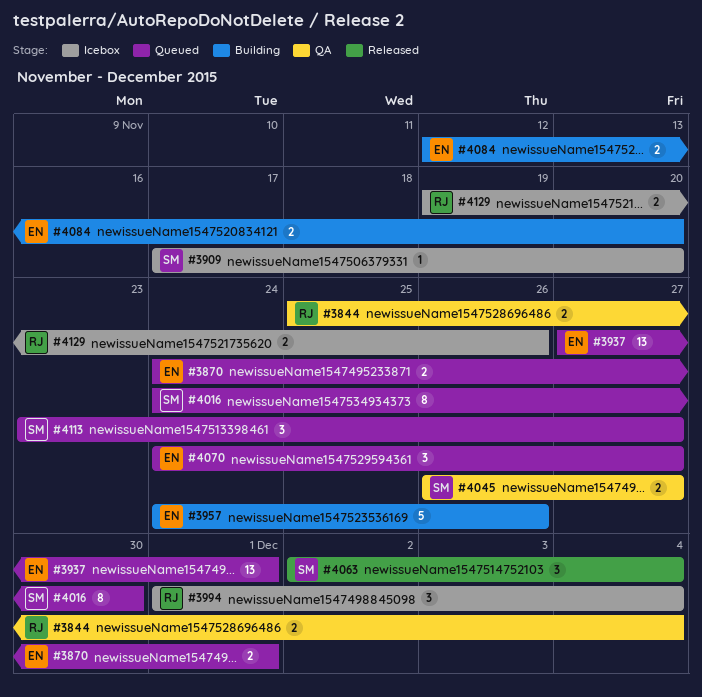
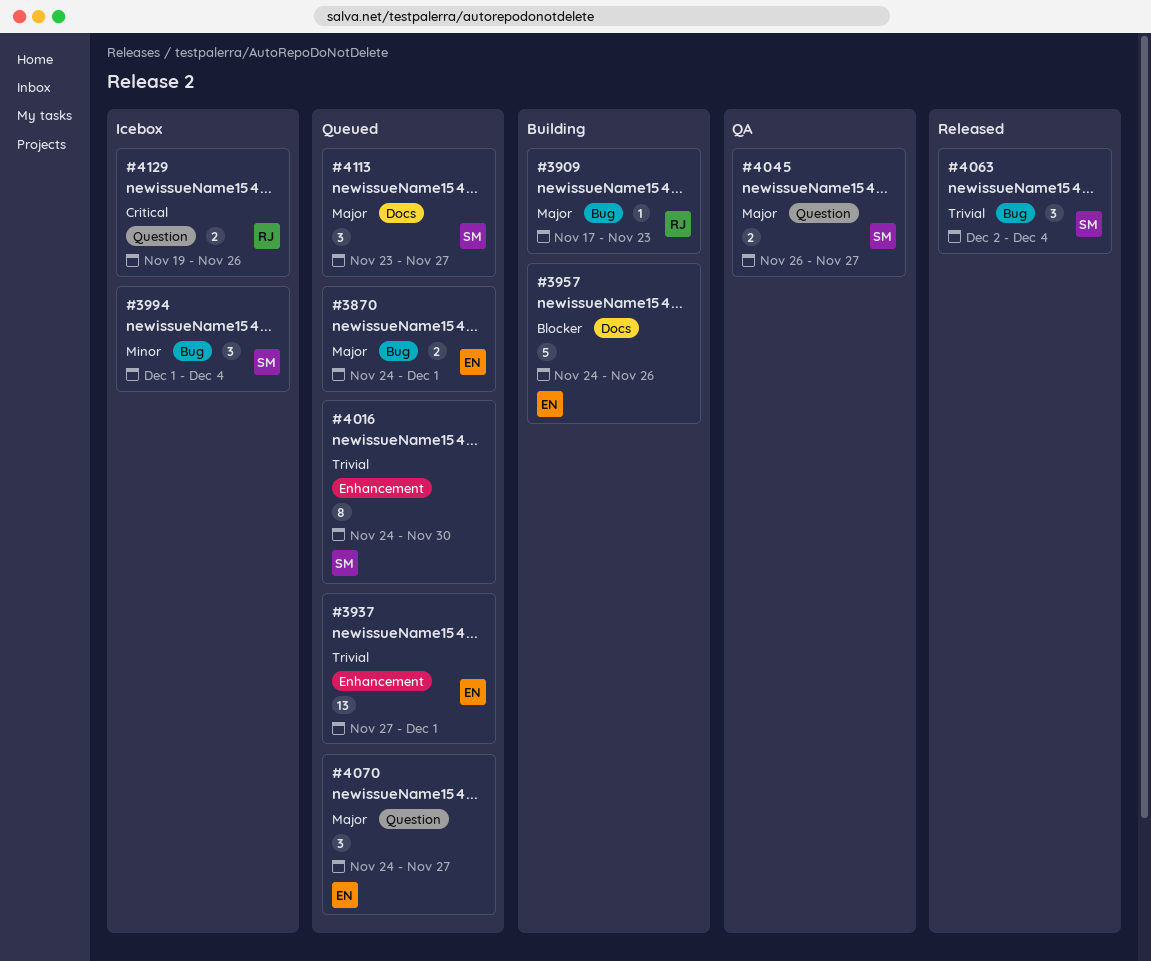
#3844: present -> none
#3909, status: Icebox -> Building
#3909, owner: SM -> RJ
#3909, due: Nov 20 -> Nov 23
#3994, owner: RJ -> SM
#4084: present -> none

